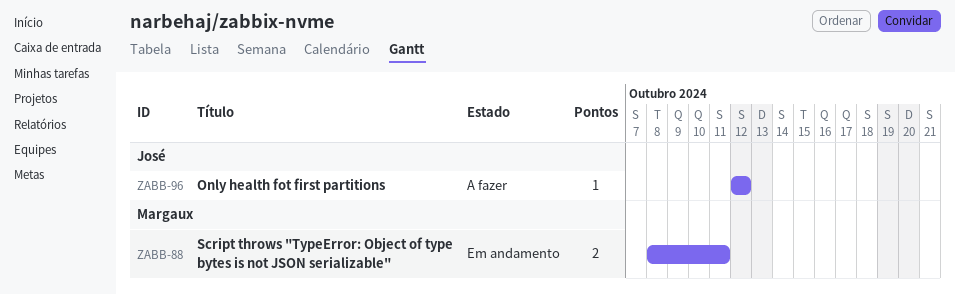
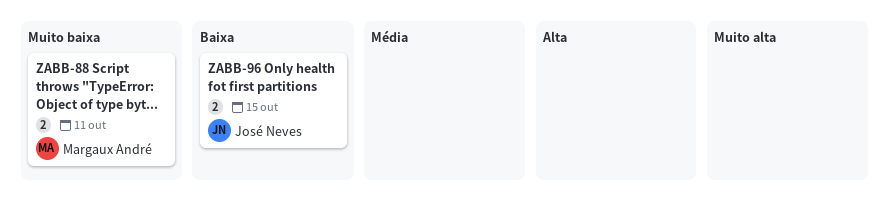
ZABB-96, estimate: 1 -> 2
ZABB-96, due: Oct 12 -> Oct 15

